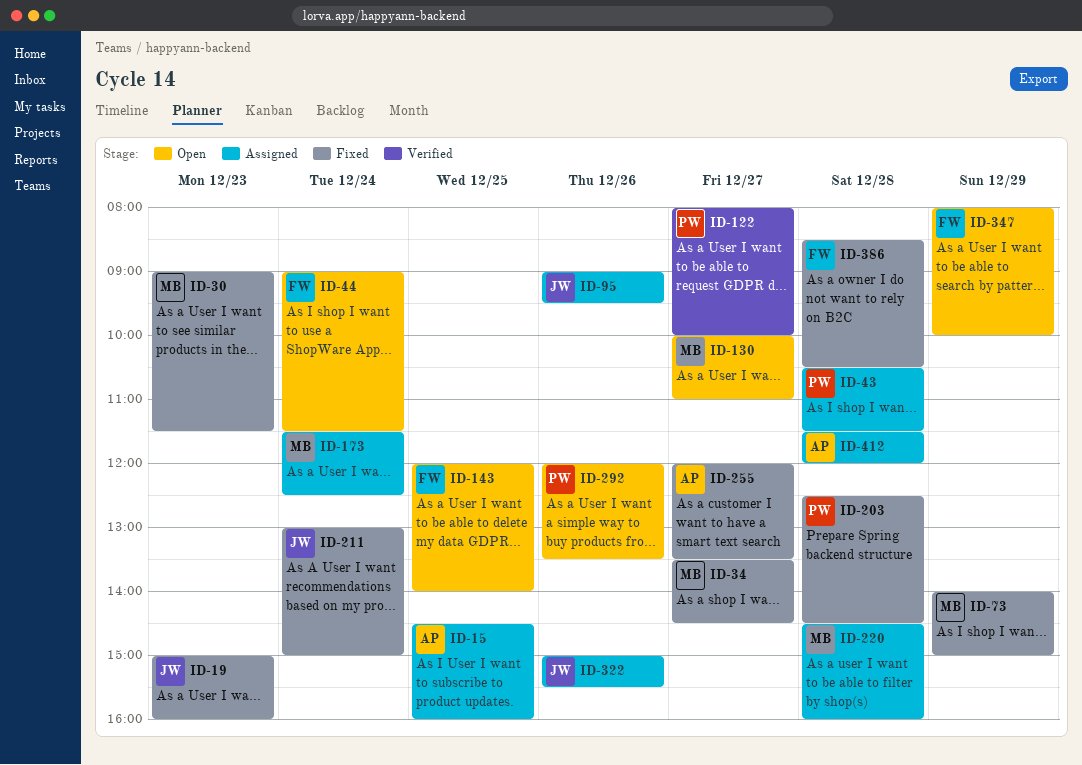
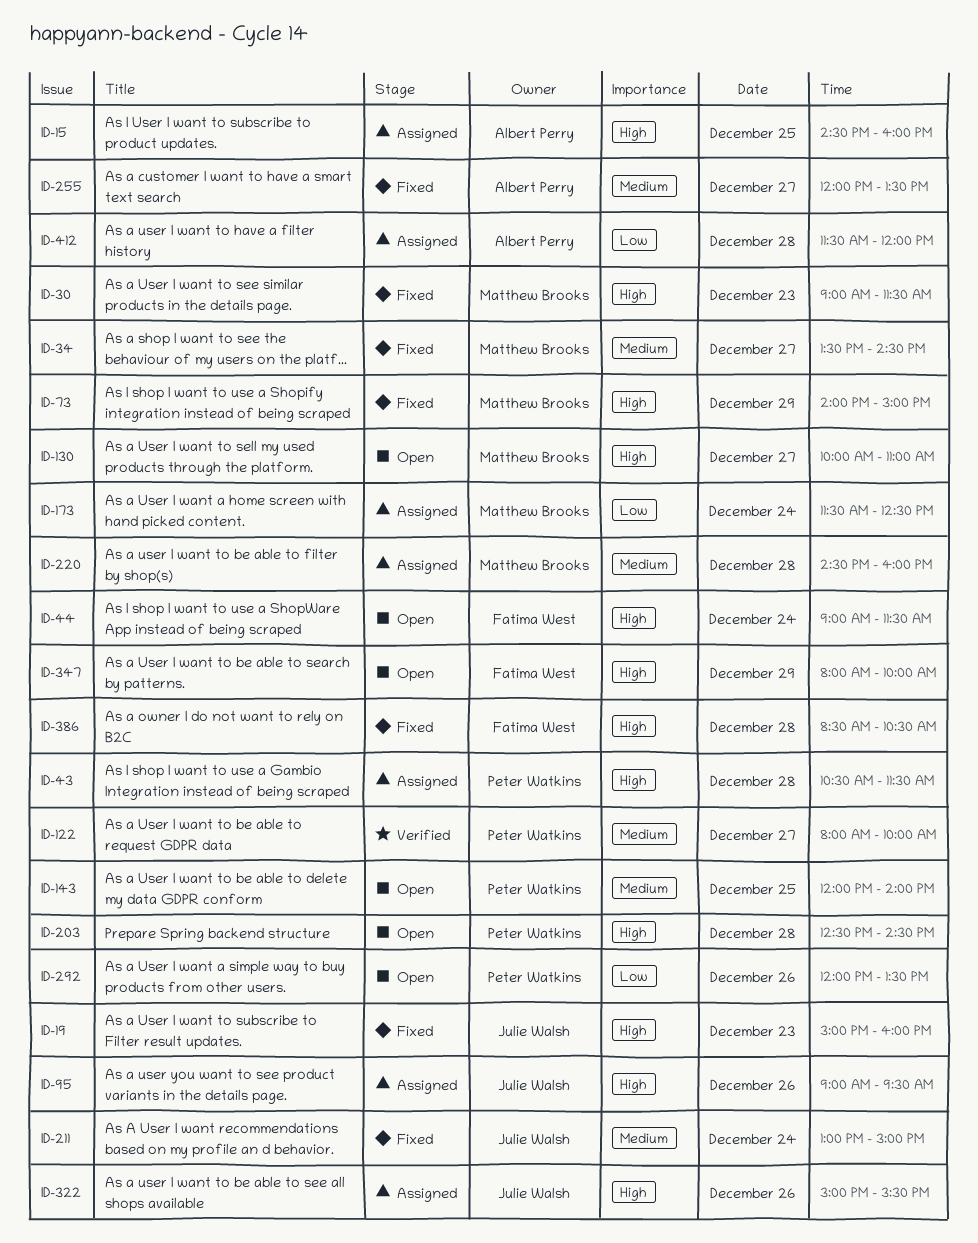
ID-143, owner: Fatima West -> Peter Watkins
ID-203, status: Fixed -> Open

